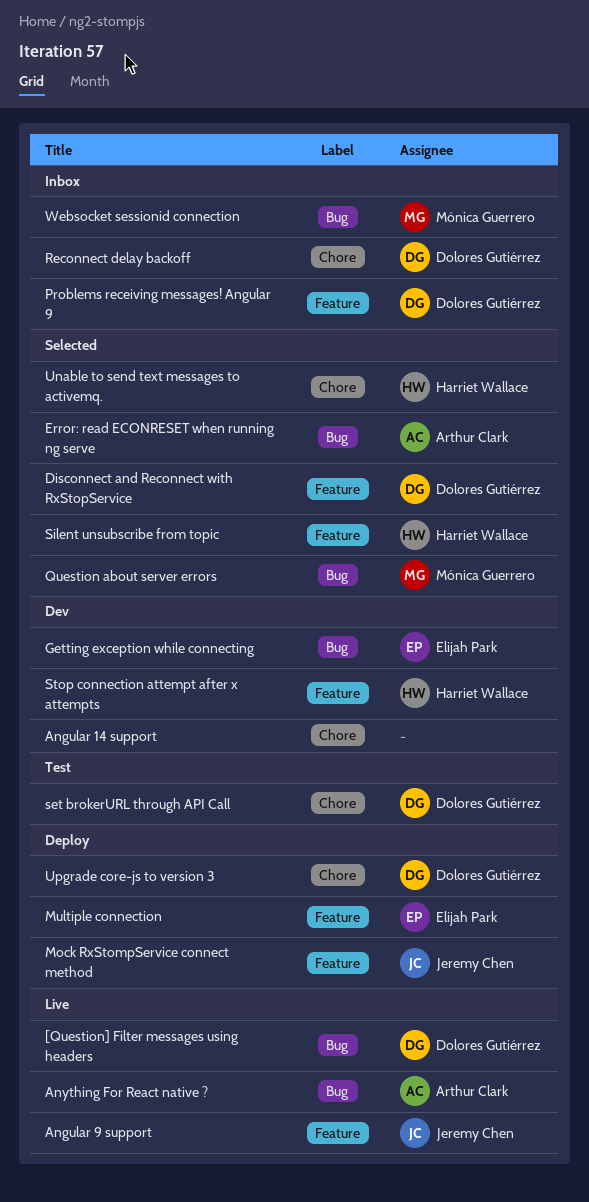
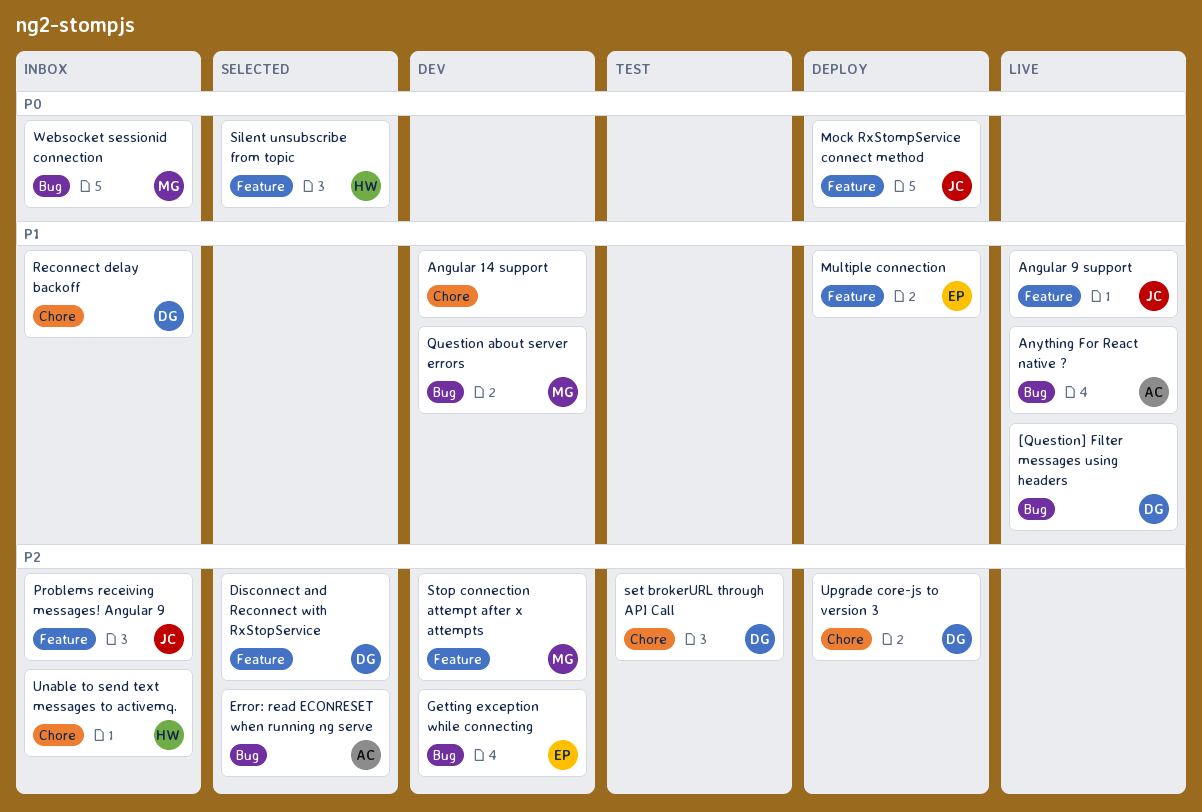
Problems receiving messages! Angular 9, owner: Dolores Gutiérrez -> Jeremy Chen
Question about server errors, status: Selected -> Dev
Stop connection attempt after x attempts, owner: Harriet Wallace -> Mónica Guerrero
Unable to send text messages to activemq., status: Selected -> Inbox

